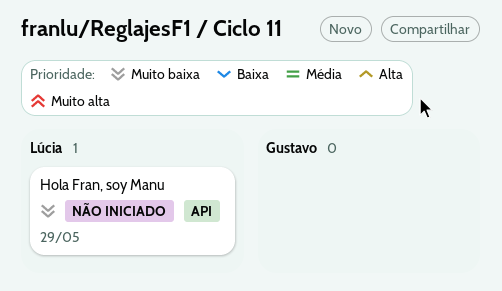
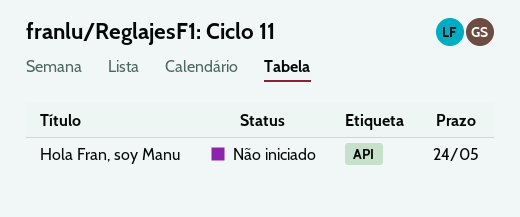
Hola Fran, soy Manu, due: May 29 -> May 24

